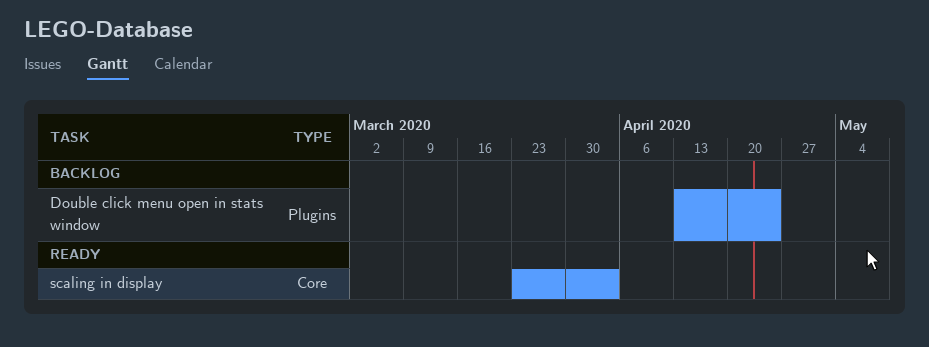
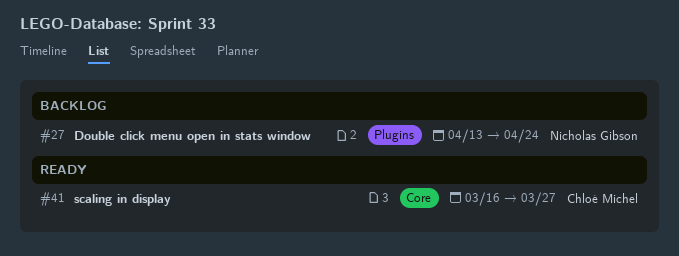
scaling in display, start: Mar 23 -> Mar 16
scaling in display, due: Apr 3 -> Mar 27

